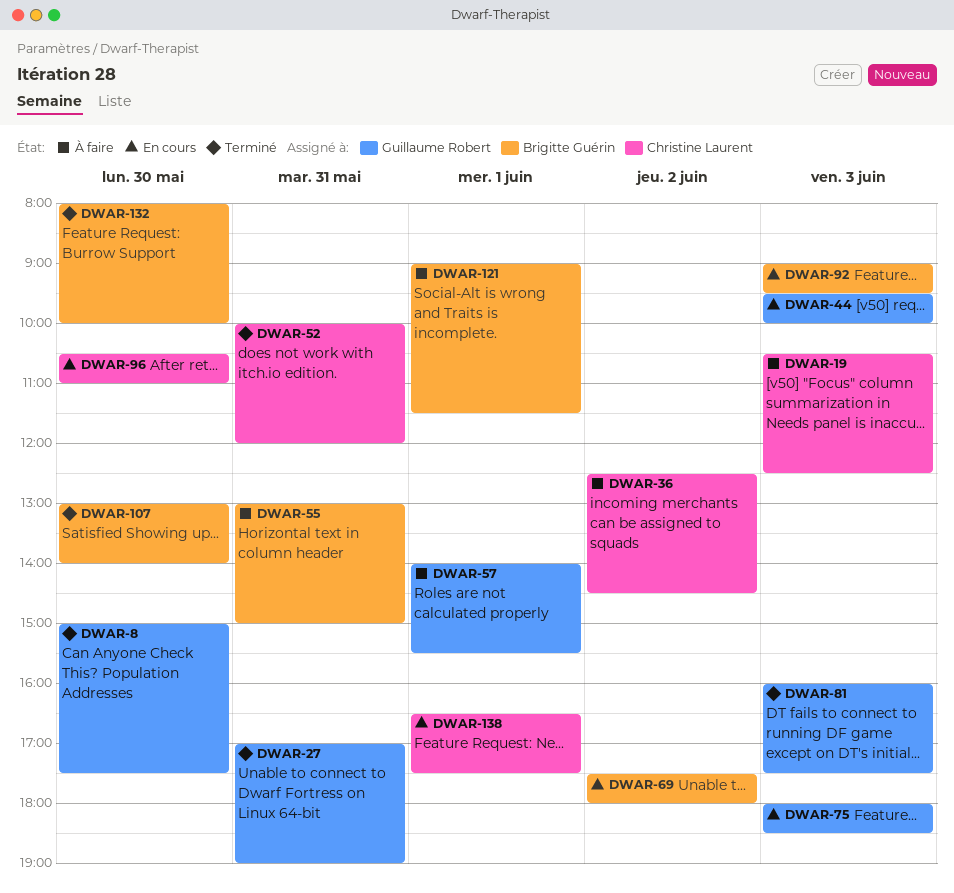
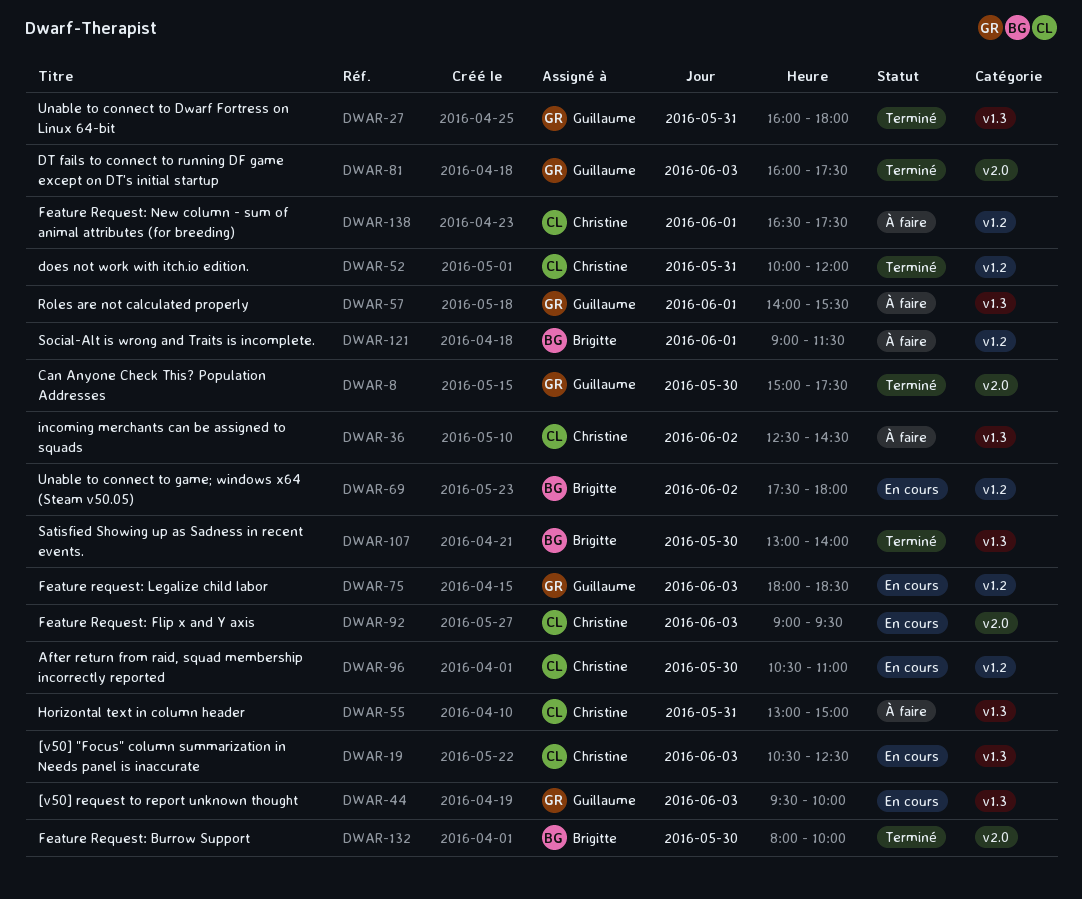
DWAR-19, status: À faire -> En cours
DWAR-27, begins: 17:00 -> 16:00
DWAR-27, ends: 19:00 -> 18:00
DWAR-55, owner: Brigitte Guérin -> Christine Laurent
DWAR-92, owner: Brigitte Guérin -> Christine Laurent
DWAR-138, status: En cours -> À faire

